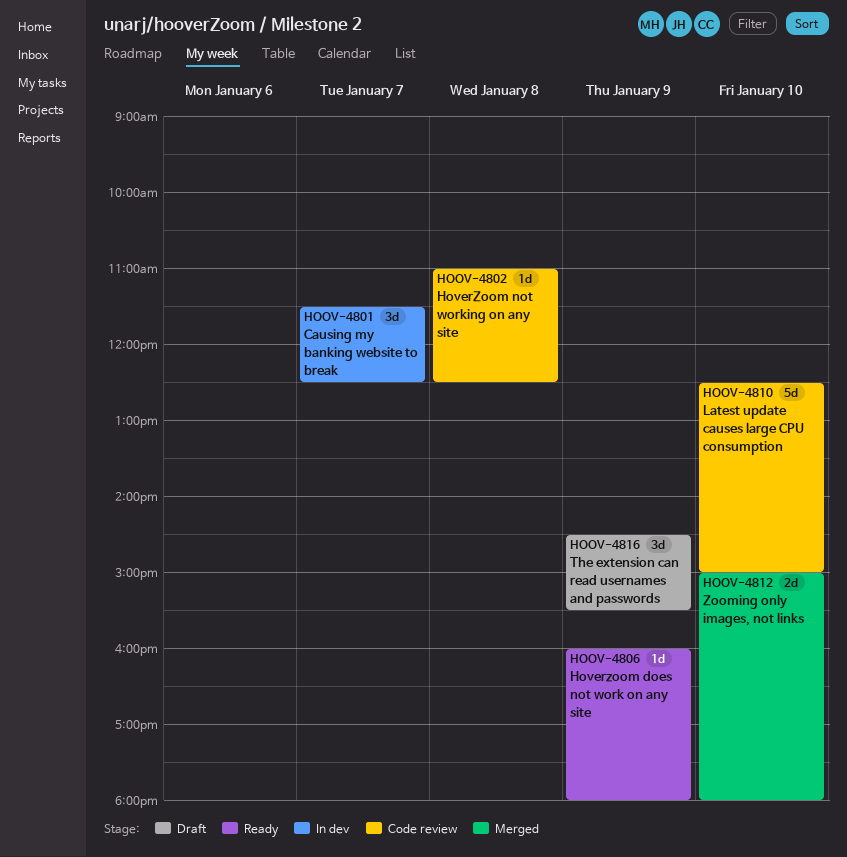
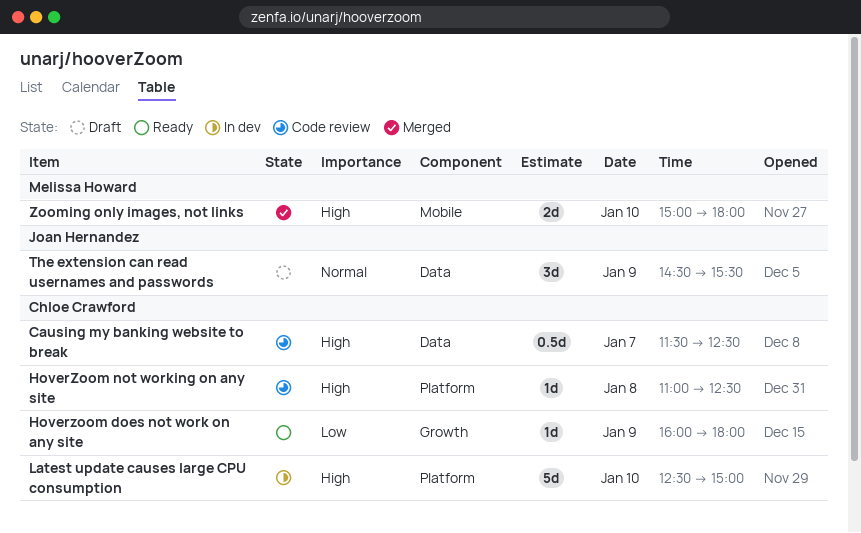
Causing my banking website to break, status: In dev -> Code review
Causing my banking website to break, estimate: 3d -> 0.5d
Latest update causes large CPU consumption, status: Code review -> In dev

